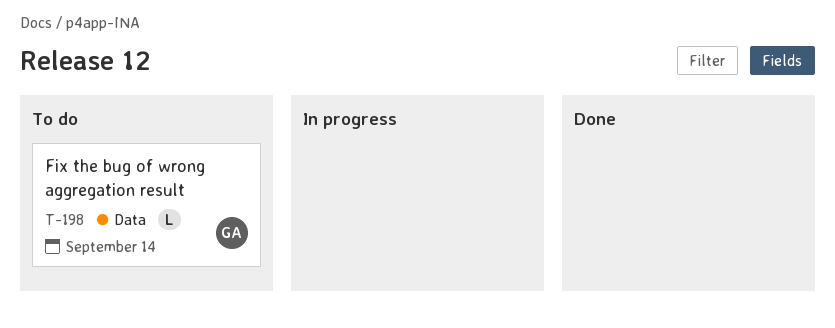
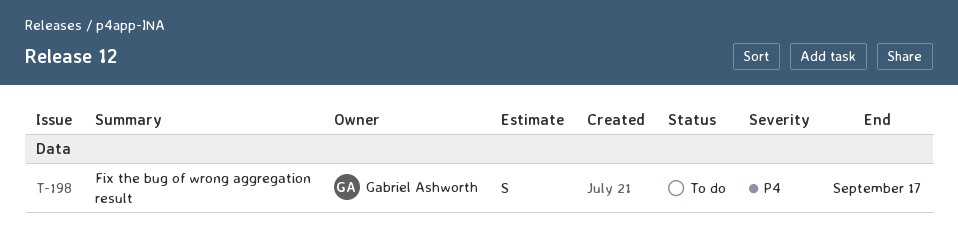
T-198, estimate: L -> S
T-198, due: Sep 14 -> Sep 17

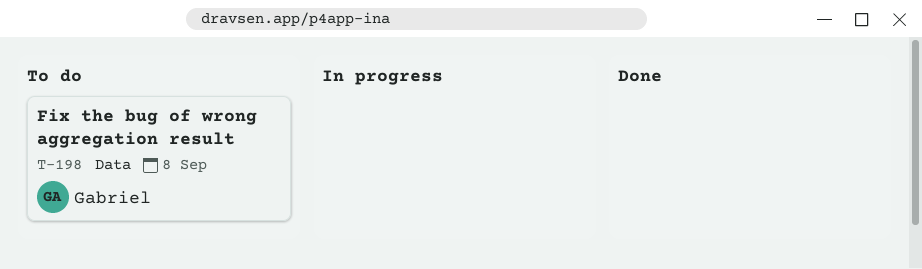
T-198, due: Sep 17 -> Sep 8

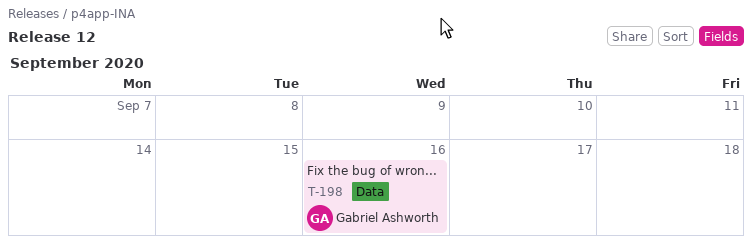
T-198, due: Sep 8 -> Sep 16

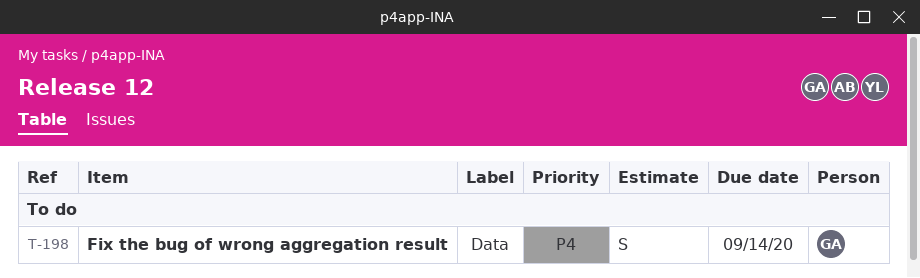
T-198, due: Sep 16 -> Sep 14

